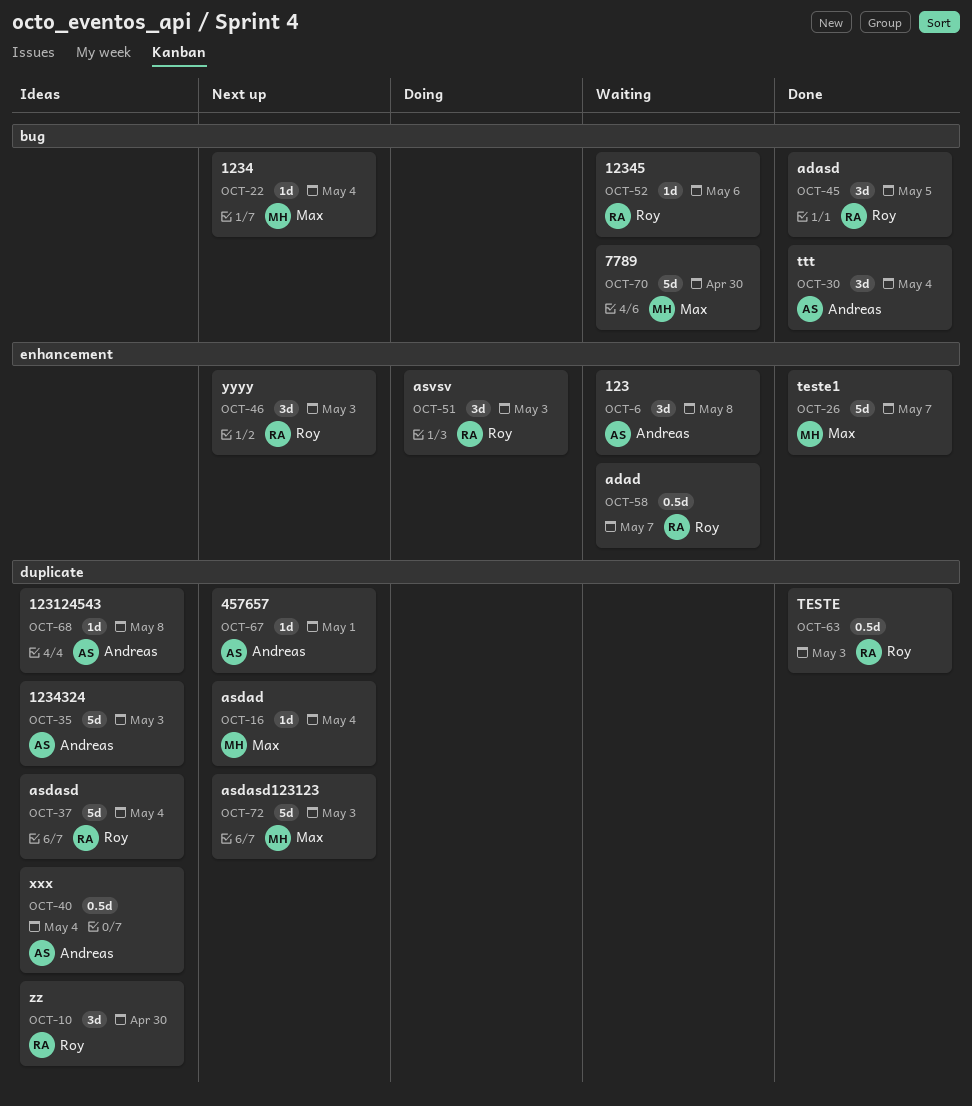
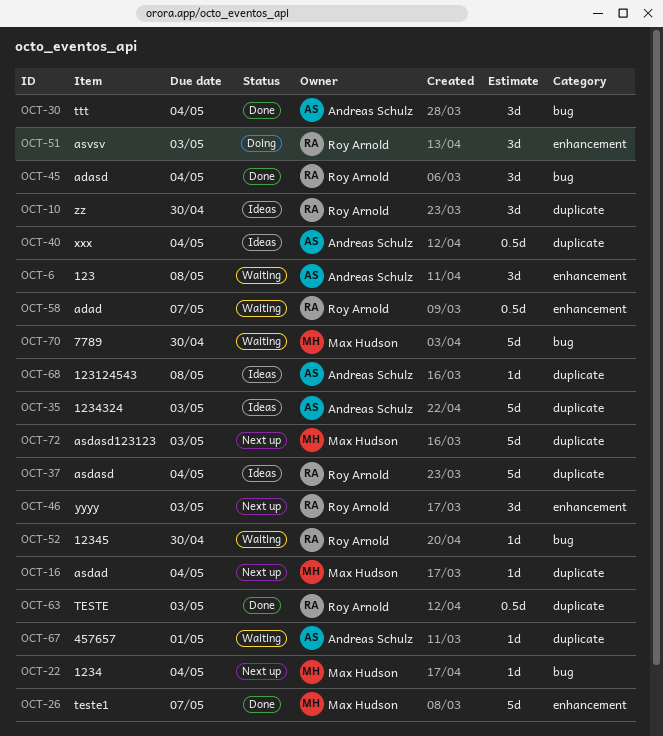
OCT-45, due: May 5 -> May 4
OCT-52, due: May 6 -> Apr 30
OCT-67, status: Next up -> Waiting

